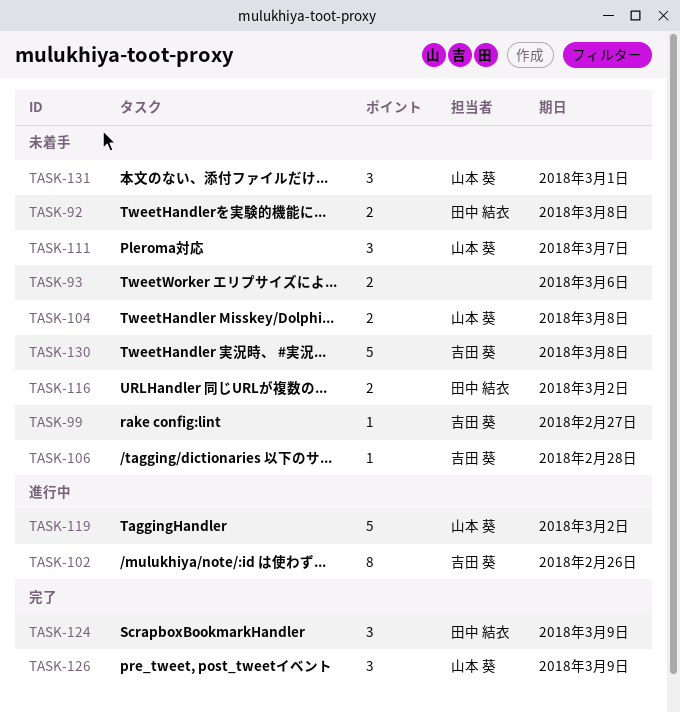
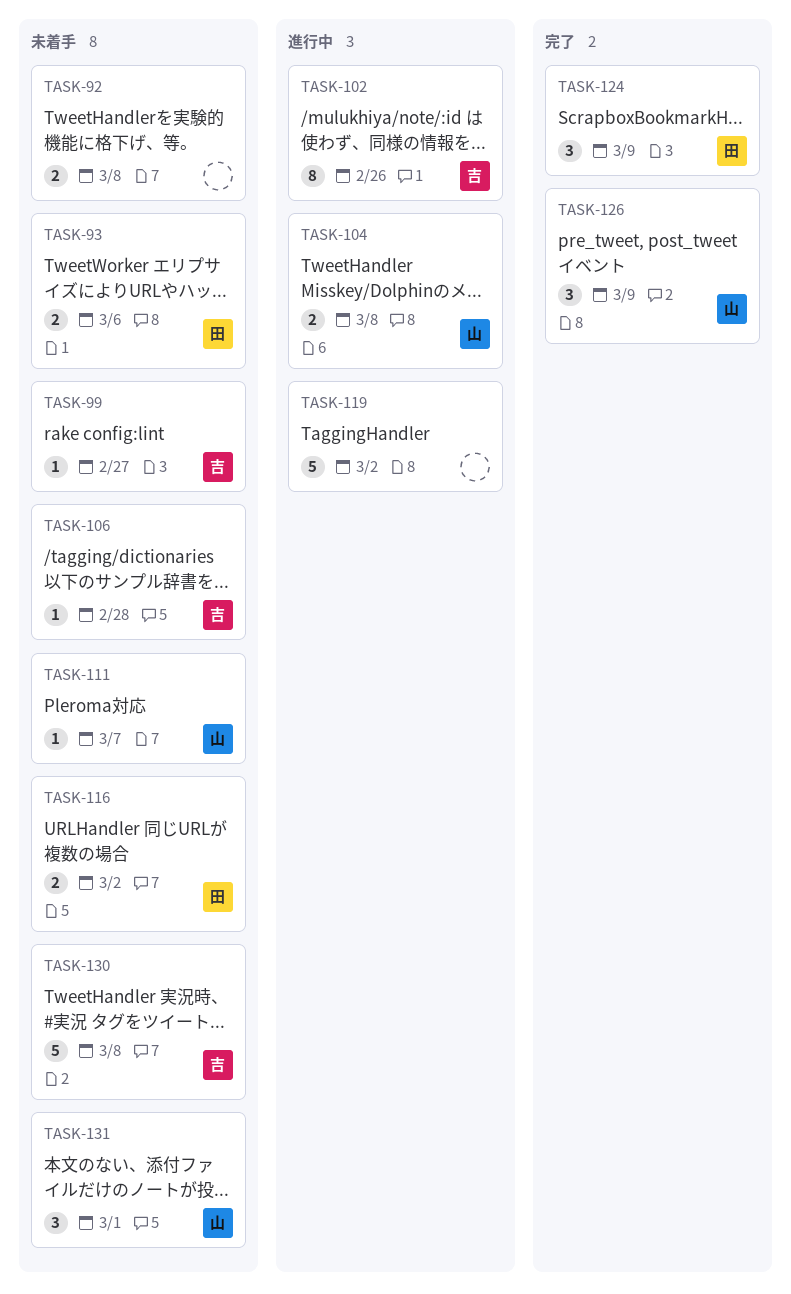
TASK-92, owner: 田中 結衣 -> none
TASK-93, owner: none -> 田中 結衣
TASK-104, status: 未着手 -> 進行中
TASK-111, estimate: 3 -> 1
TASK-119, owner: 山本 葵 -> none

